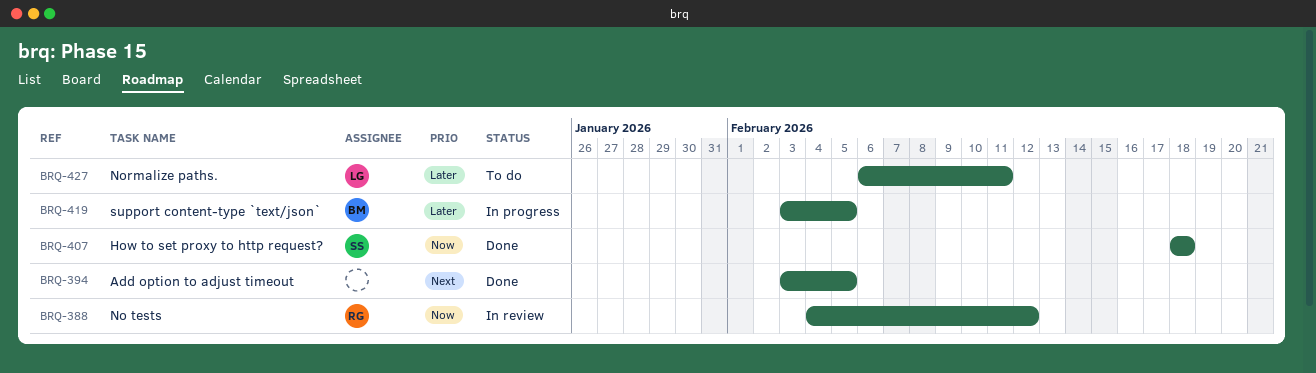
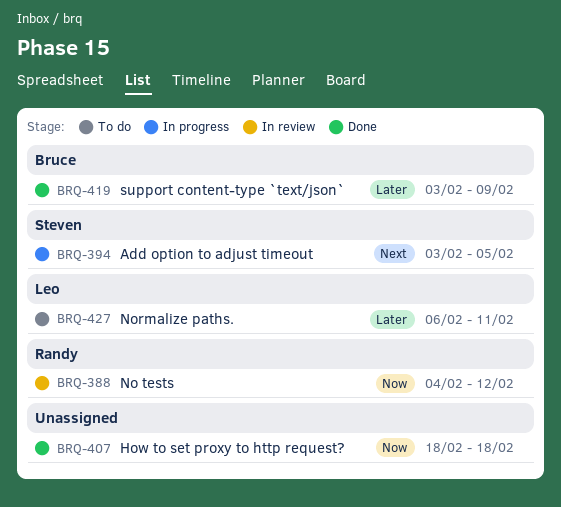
BRQ-394, status: Done -> In progress
BRQ-394, owner: none -> Steven
BRQ-407, owner: Steven -> none
BRQ-419, status: In progress -> Done
BRQ-419, due: Feb 5 -> Feb 9

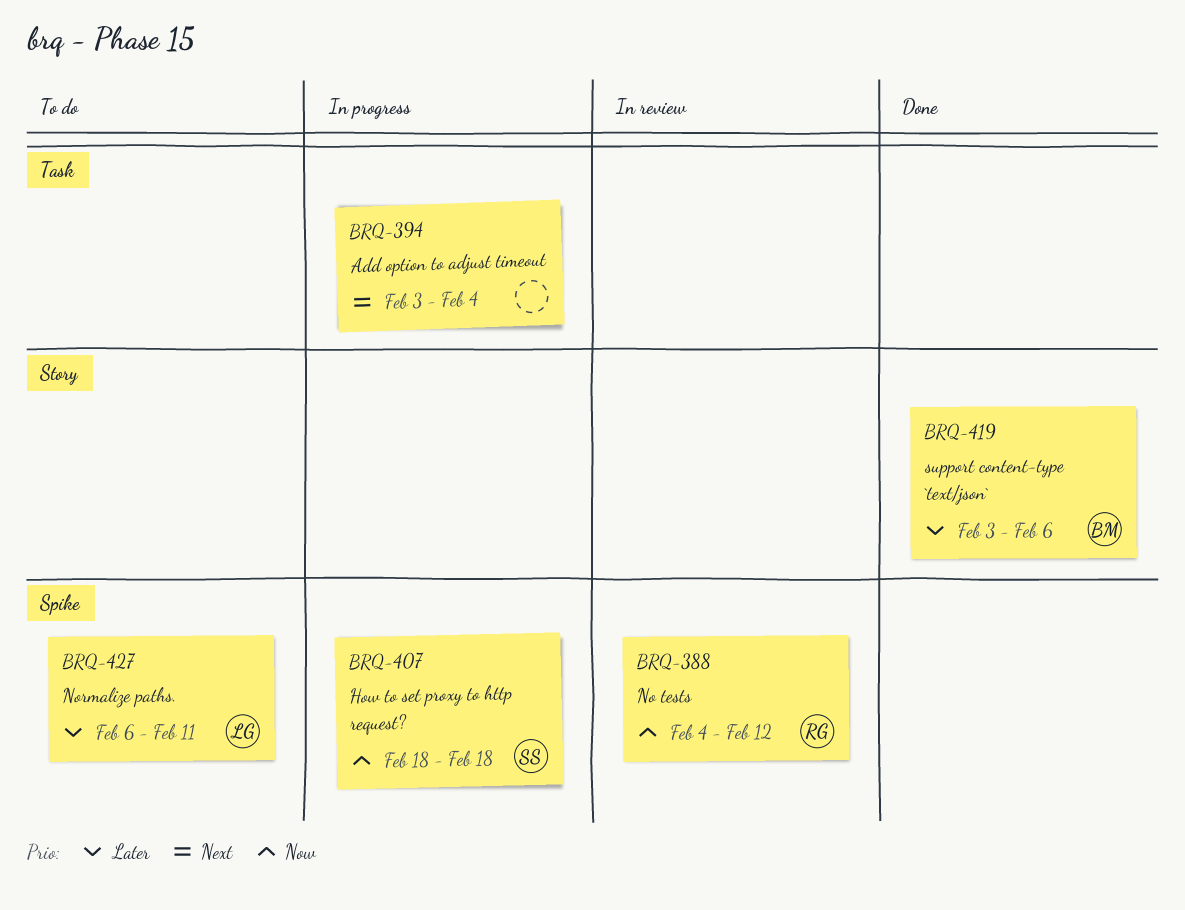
BRQ-394, owner: Steven -> none
BRQ-394, due: Feb 5 -> Feb 4
BRQ-407, status: Done -> In progress
BRQ-407, owner: none -> Steven
BRQ-419, due: Feb 9 -> Feb 6

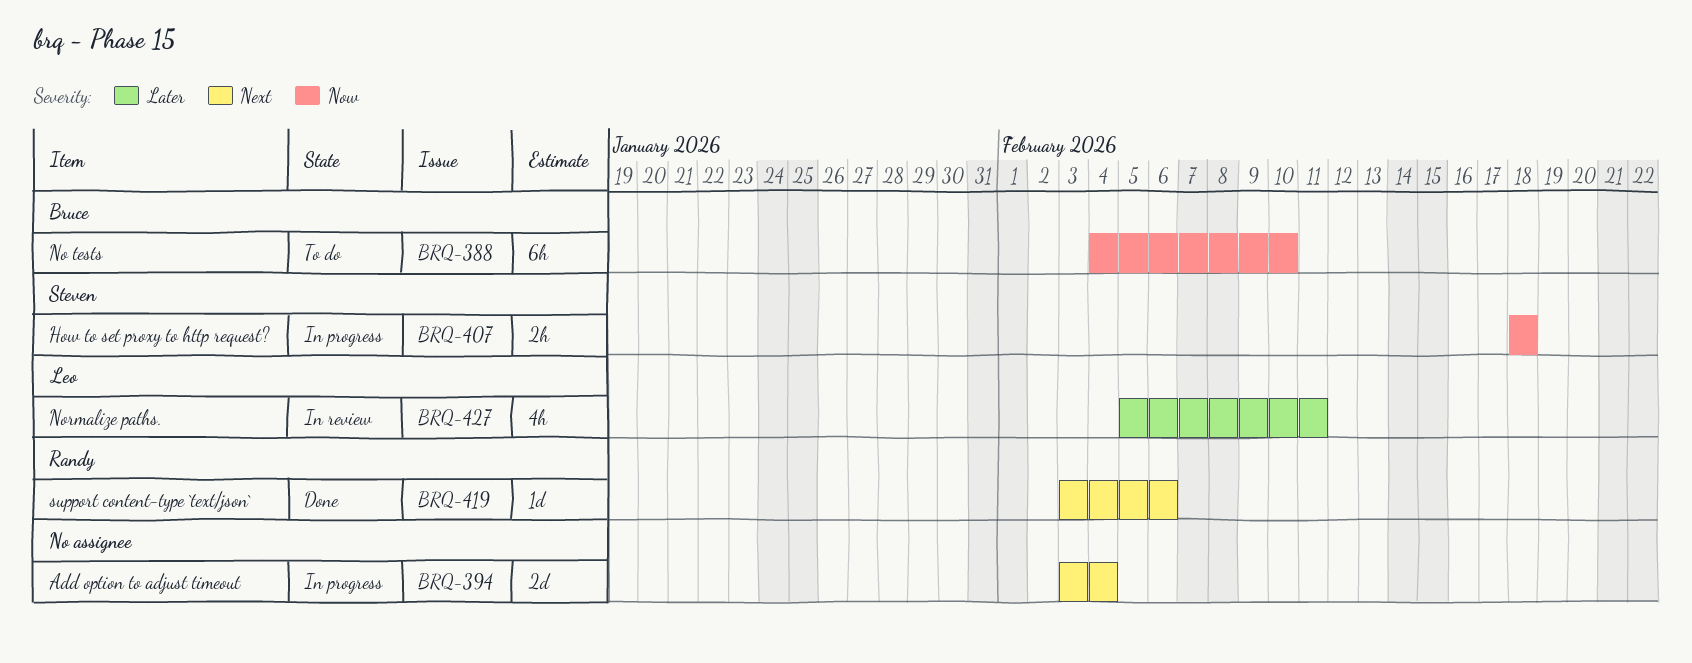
BRQ-388, status: In review -> To do
BRQ-388, owner: Randy -> Bruce
BRQ-388, due: Feb 12 -> Feb 10
BRQ-419, owner: Bruce -> Randy
BRQ-419, priority: Later -> Next
BRQ-427, status: To do -> In review
BRQ-427, start: Feb 6 -> Feb 5

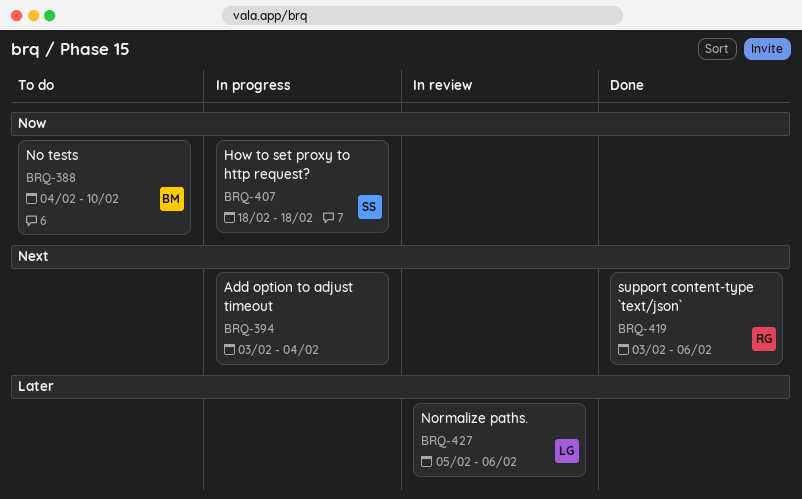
BRQ-427, due: Feb 11 -> Feb 6

